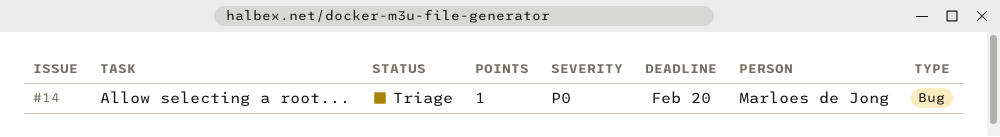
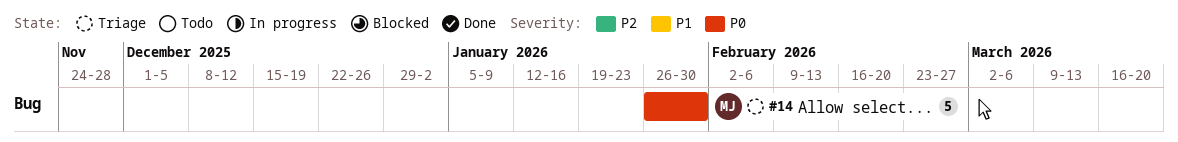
#14, estimate: 1 -> 5
#14, due: Feb 20 -> Jan 30

